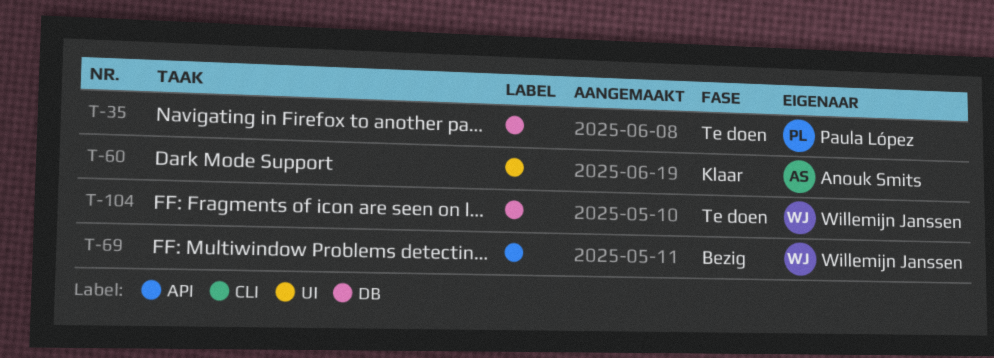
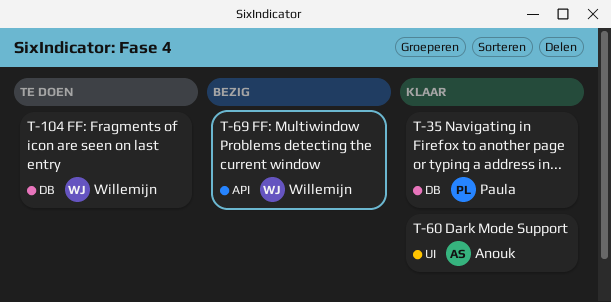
T-35, status: Te doen -> Klaar

